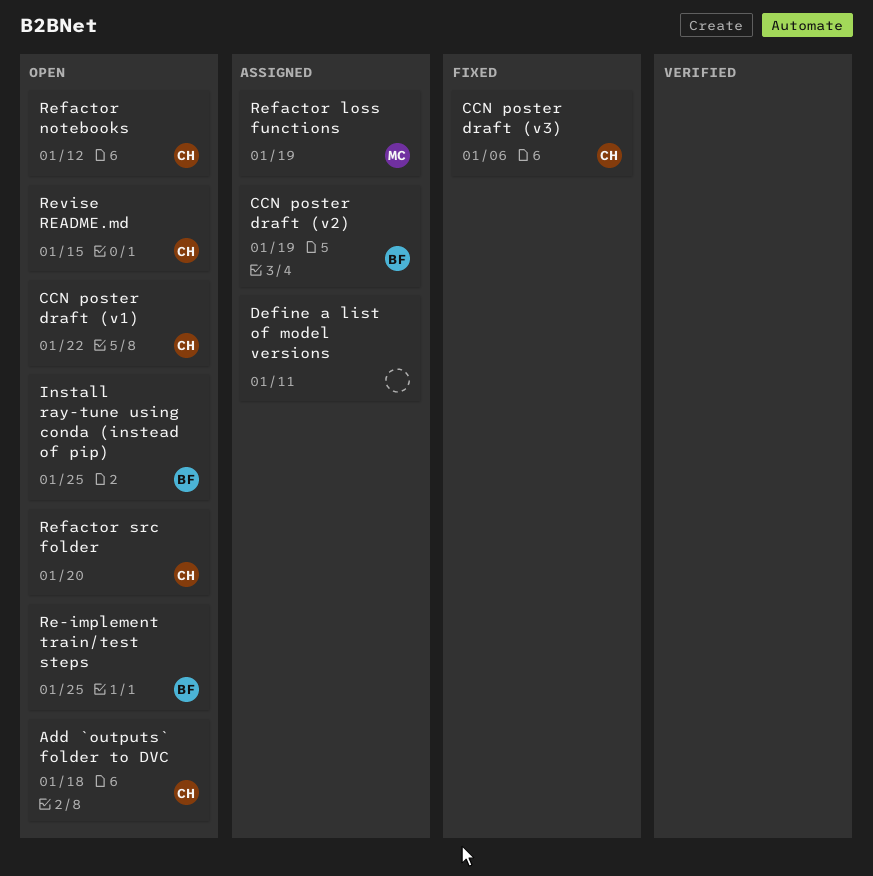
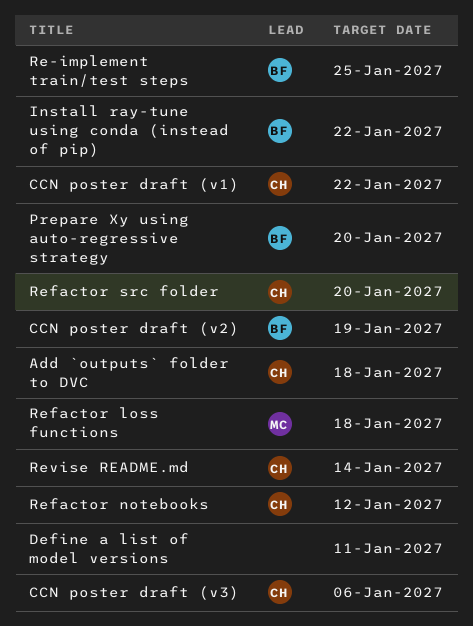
Install ray-tune using conda (instead of pip), due: Jan 25 -> Jan 22
Prepare Xy using auto-regressive strategy: none -> present
Refactor loss functions, due: Jan 19 -> Jan 18
Revise README.md, due: Jan 15 -> Jan 14

